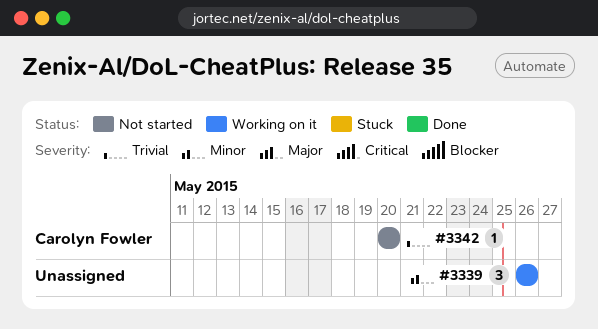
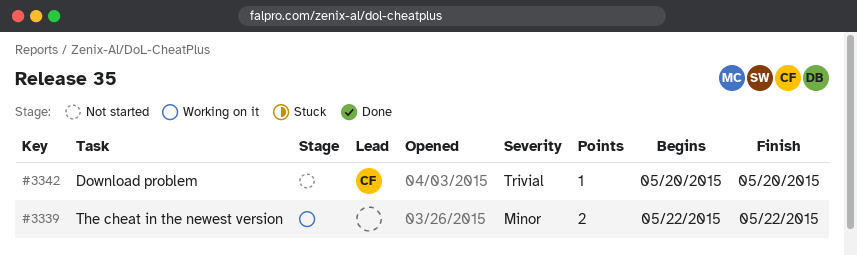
#3339, estimate: 3 -> 2
#3339, start: May 26 -> May 22
#3339, due: May 26 -> May 22

